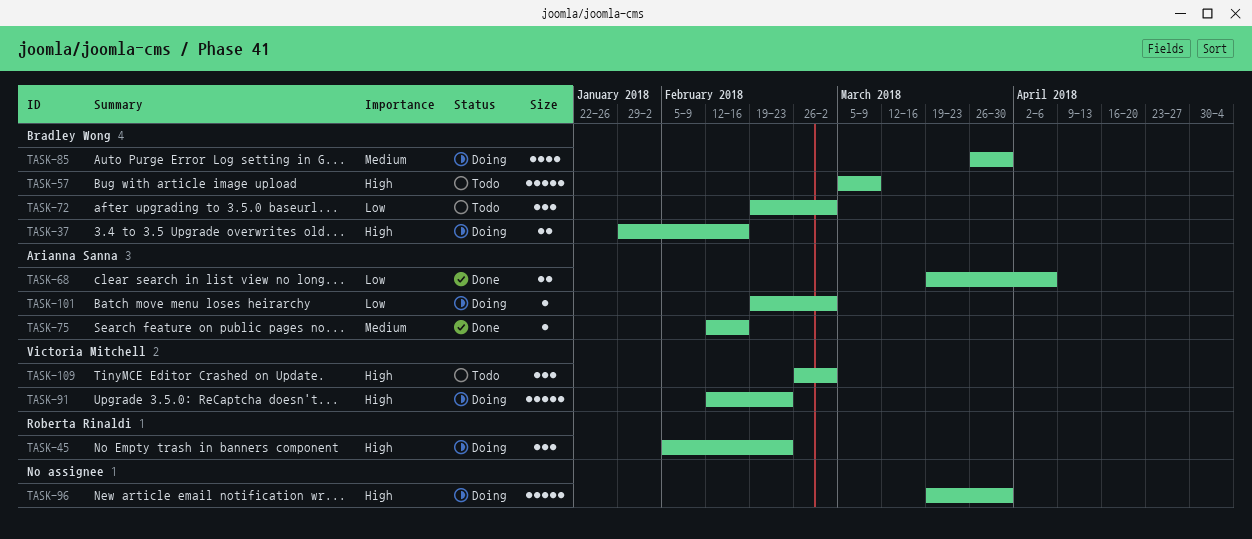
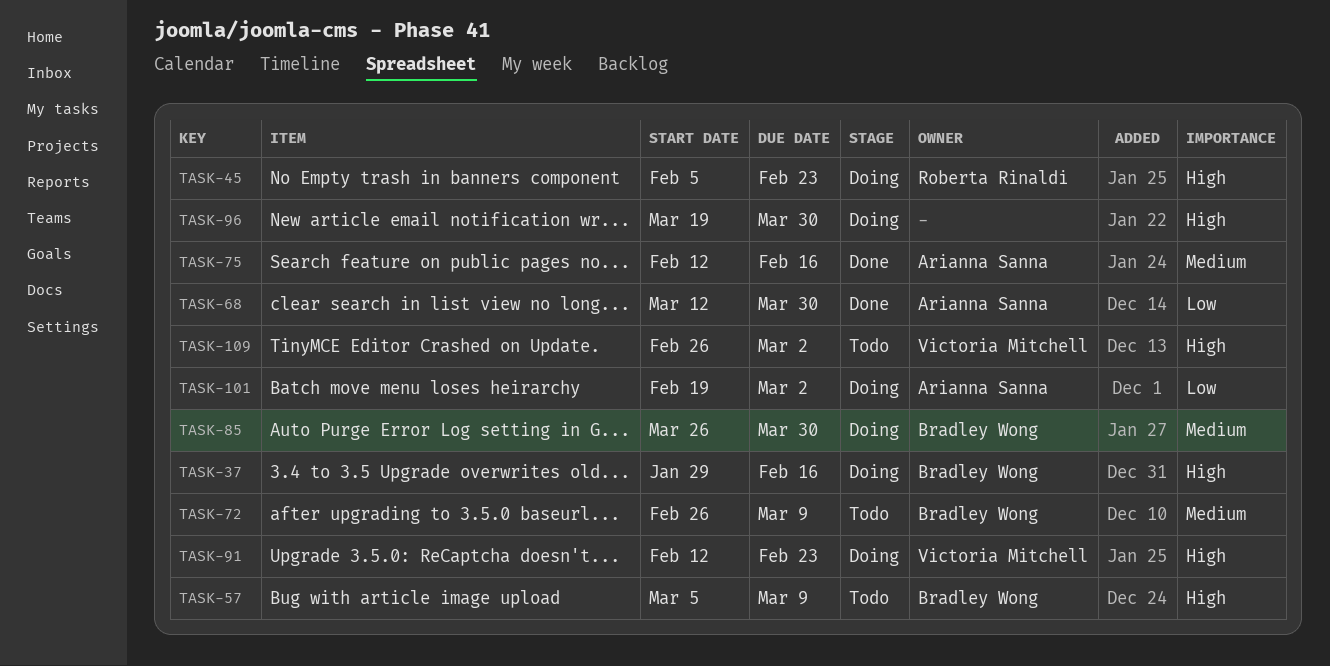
TASK-68, start: Mar 19 -> Mar 12
TASK-68, due: Apr 6 -> Mar 30
TASK-72, priority: Low -> Medium
TASK-72, start: Feb 19 -> Feb 26
TASK-72, due: Mar 2 -> Mar 9

